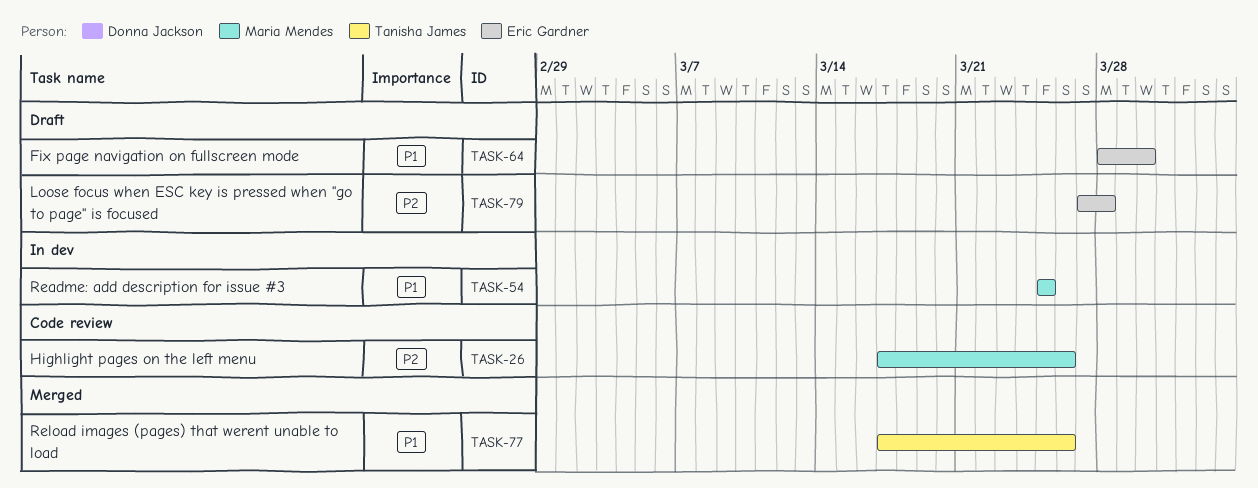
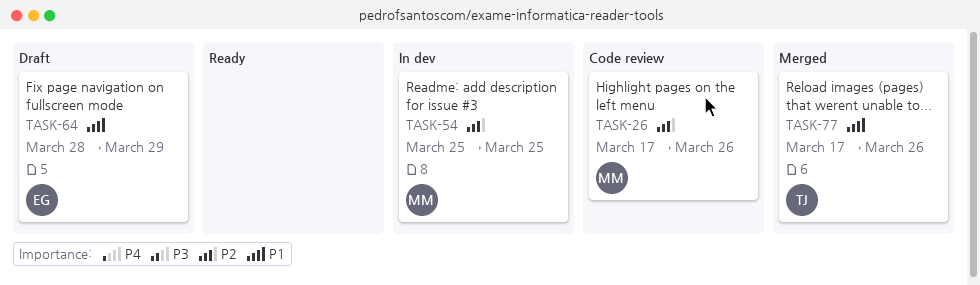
TASK-54, priority: P1 -> P2
TASK-64, due: Mar 30 -> Mar 29
TASK-79: present -> none

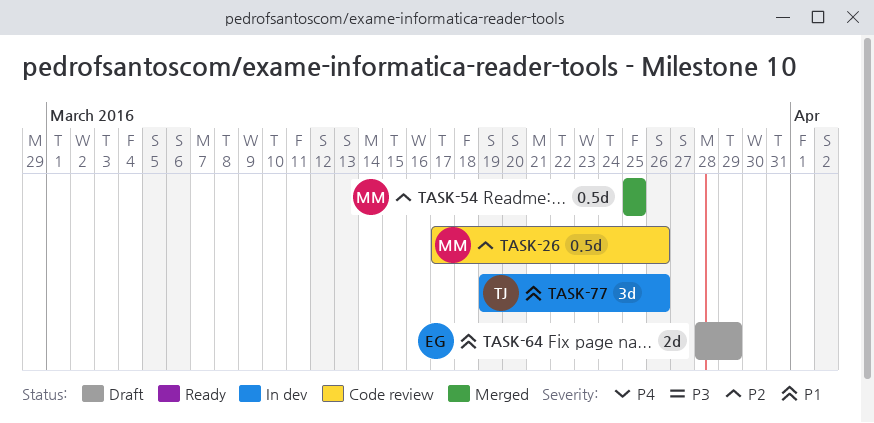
TASK-54, status: In dev -> Merged
TASK-77, status: Merged -> In dev
TASK-77, start: Mar 17 -> Mar 19

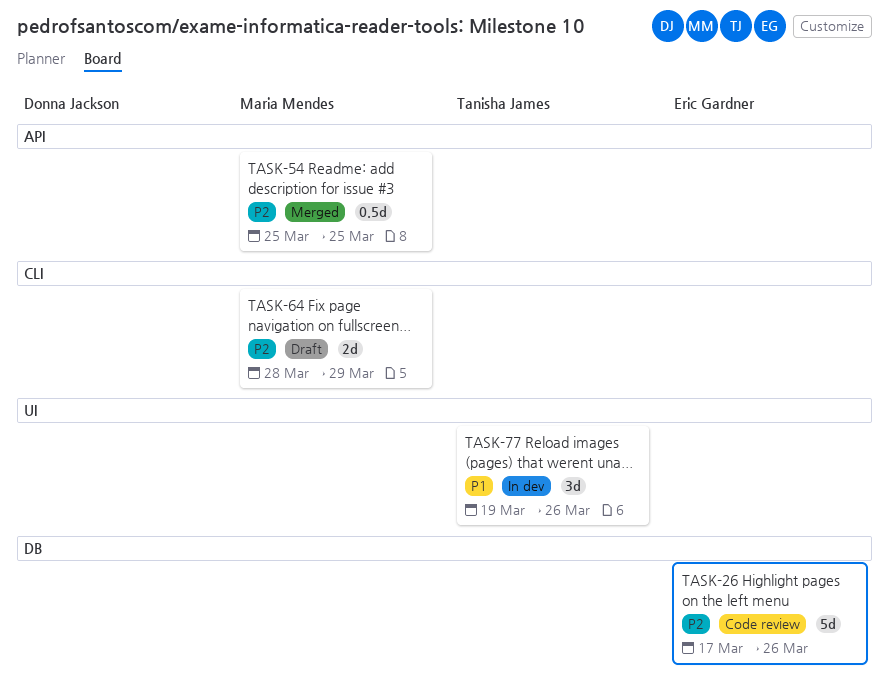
TASK-26, owner: Maria Mendes -> Eric Gardner
TASK-26, estimate: 0.5d -> 5d
TASK-64, owner: Eric Gardner -> Maria Mendes
TASK-64, priority: P1 -> P2

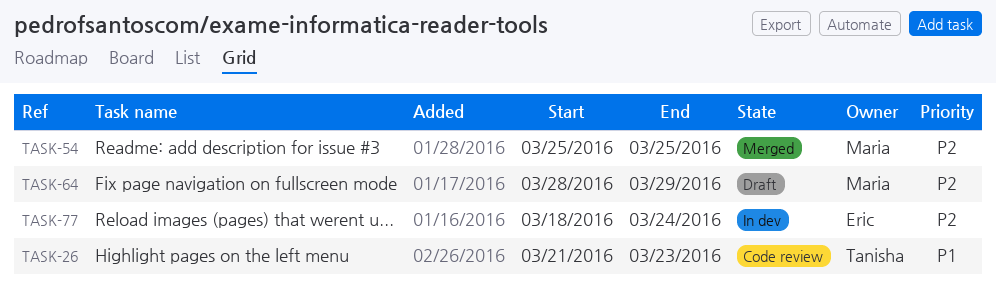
TASK-26, owner: Eric Gardner -> Tanisha James
TASK-26, priority: P2 -> P1
TASK-26, start: Mar 17 -> Mar 21
TASK-26, due: Mar 26 -> Mar 23
TASK-77, owner: Tanisha James -> Eric Gardner
TASK-77, priority: P1 -> P2
TASK-77, start: Mar 19 -> Mar 18
TASK-77, due: Mar 26 -> Mar 24

